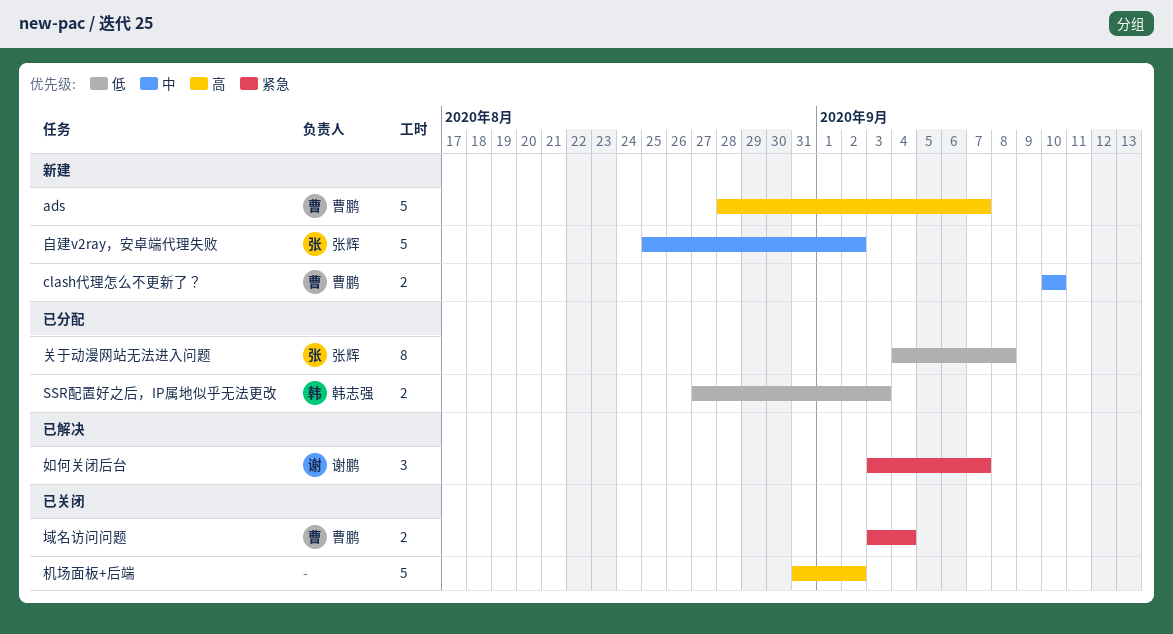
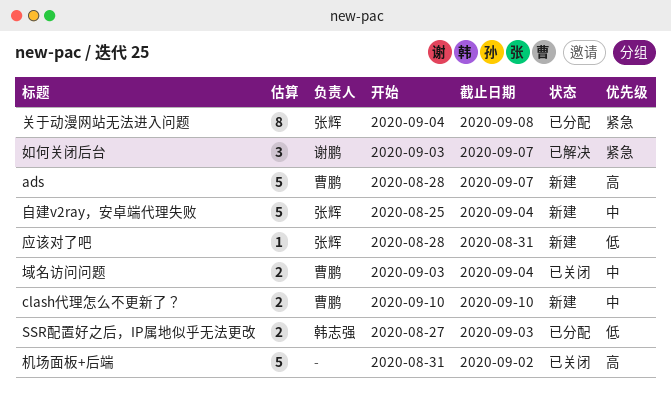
关于动漫网站无法进入问题, priority: 低 -> 紧急
域名访问问题, priority: 紧急 -> 中
应该对了吧: none -> present
自建v2ray，安卓端代理失败, due: Sep 2 -> Sep 4

